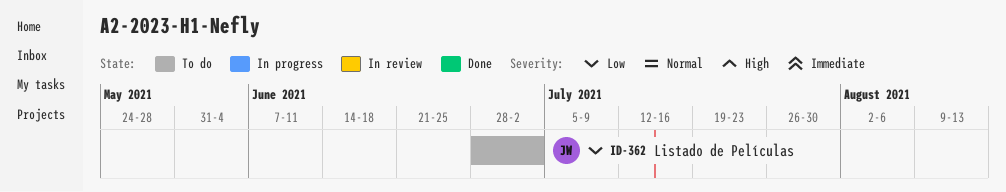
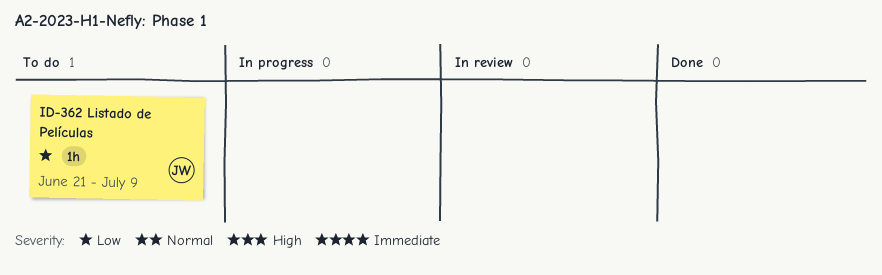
ID-362, start: Jun 28 -> Jun 21
ID-362, due: Jul 2 -> Jul 9

